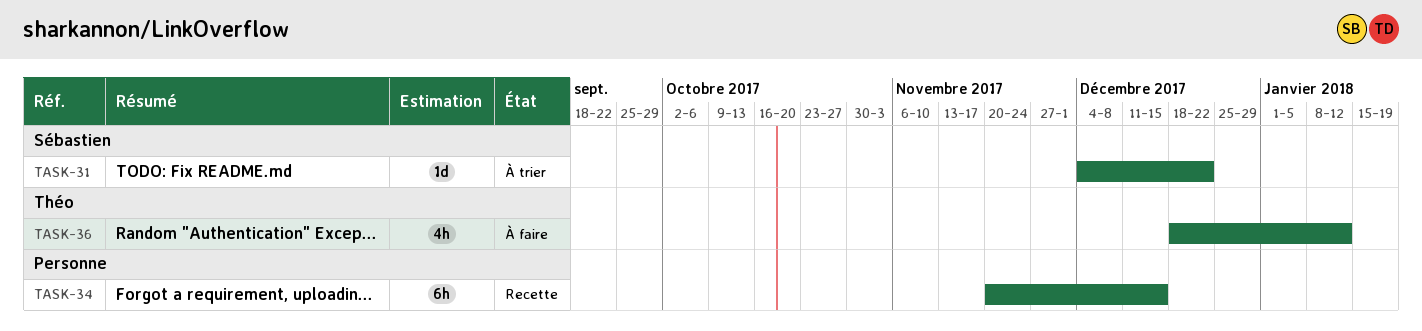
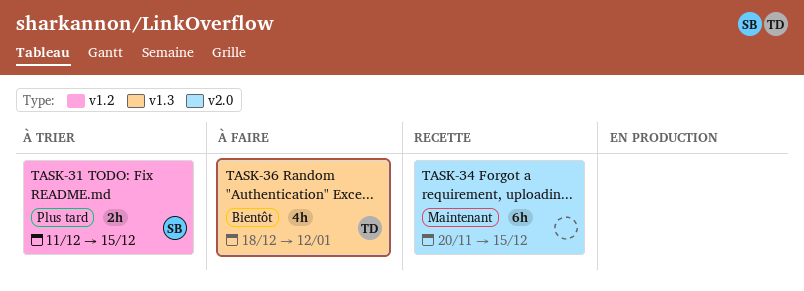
TASK-31, estimate: 1d -> 2h
TASK-31, start: Dec 4 -> Dec 11
TASK-31, due: Dec 22 -> Dec 15

